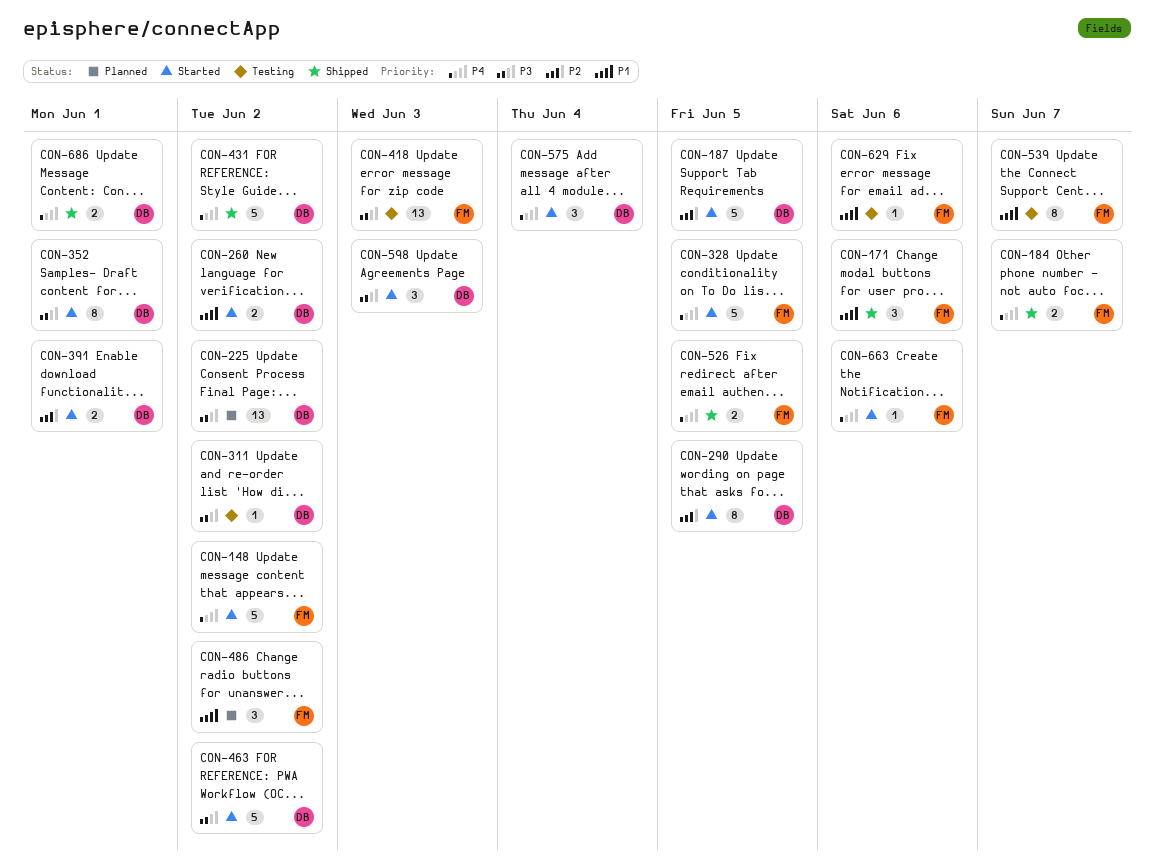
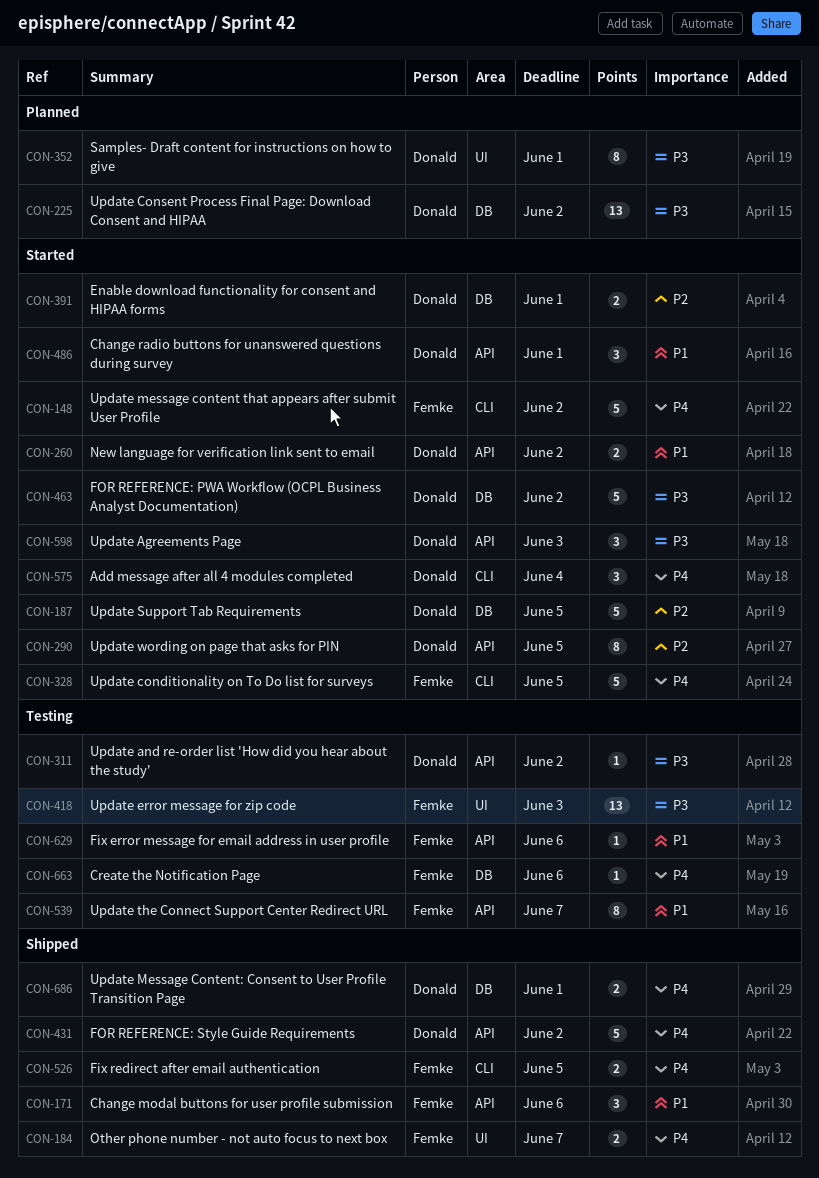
CON-352, status: Started -> Planned
CON-486, status: Planned -> Started
CON-486, owner: Femke -> Donald
CON-486, due: Jun 2 -> Jun 1
CON-663, status: Started -> Testing

